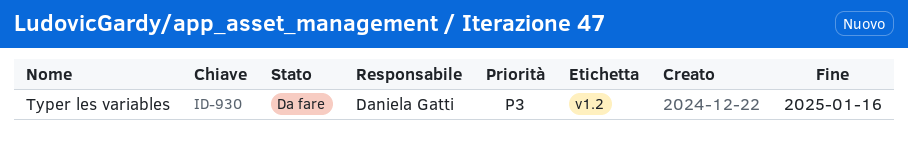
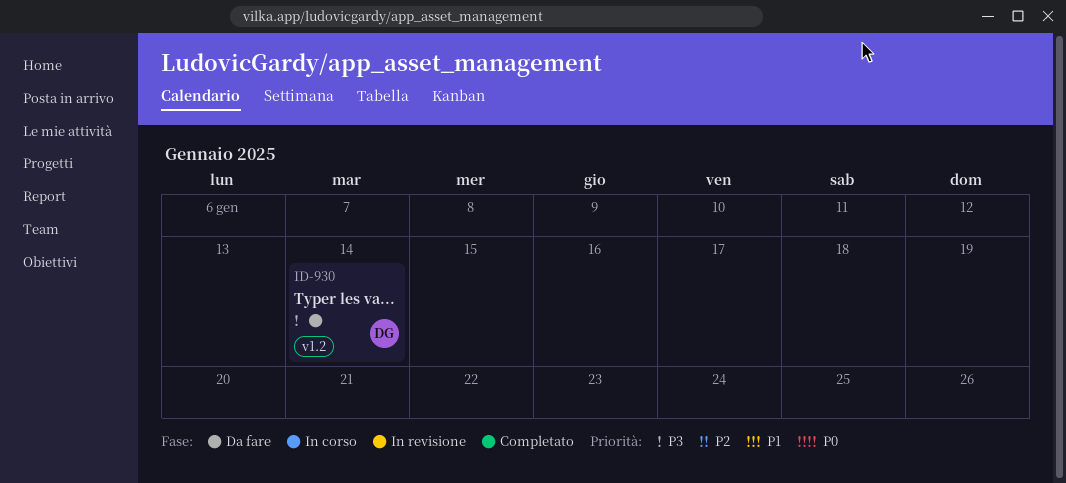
ID-930, due: Jan 16 -> Jan 14

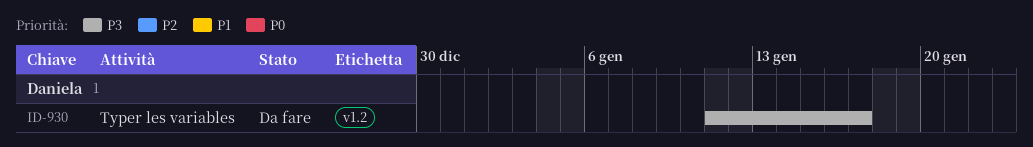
ID-930, due: Jan 14 -> Jan 17

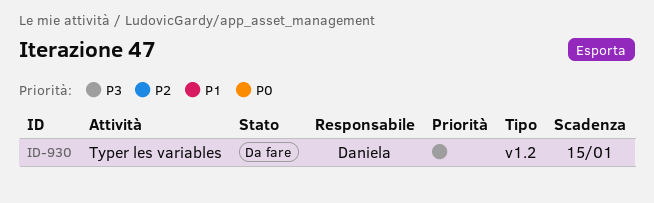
ID-930, due: Jan 17 -> Jan 15

